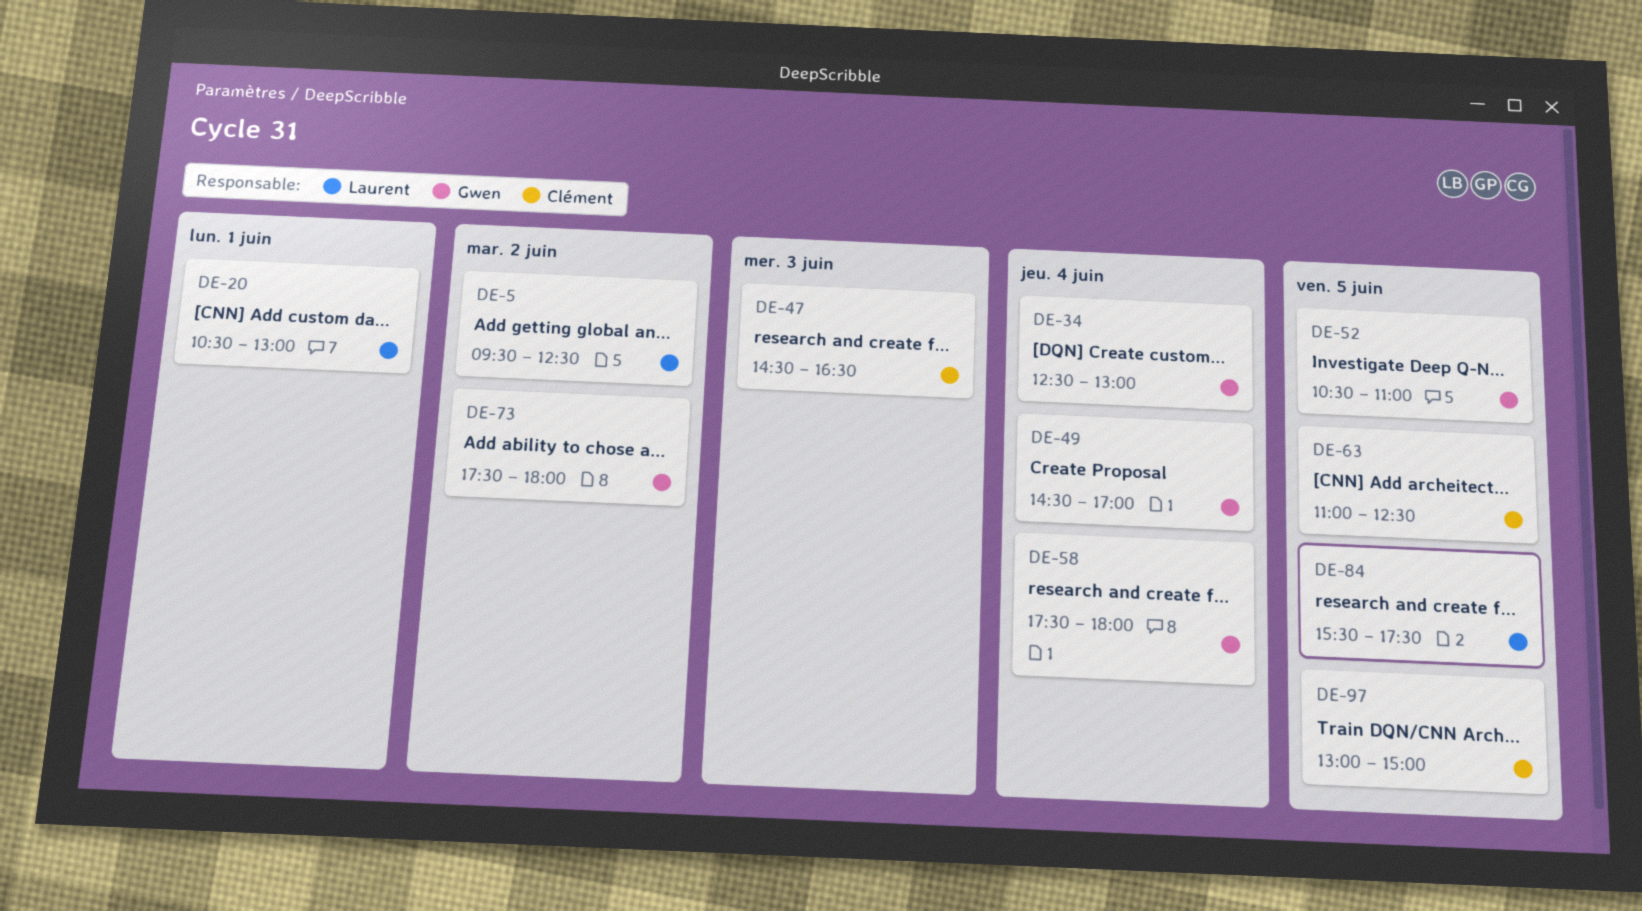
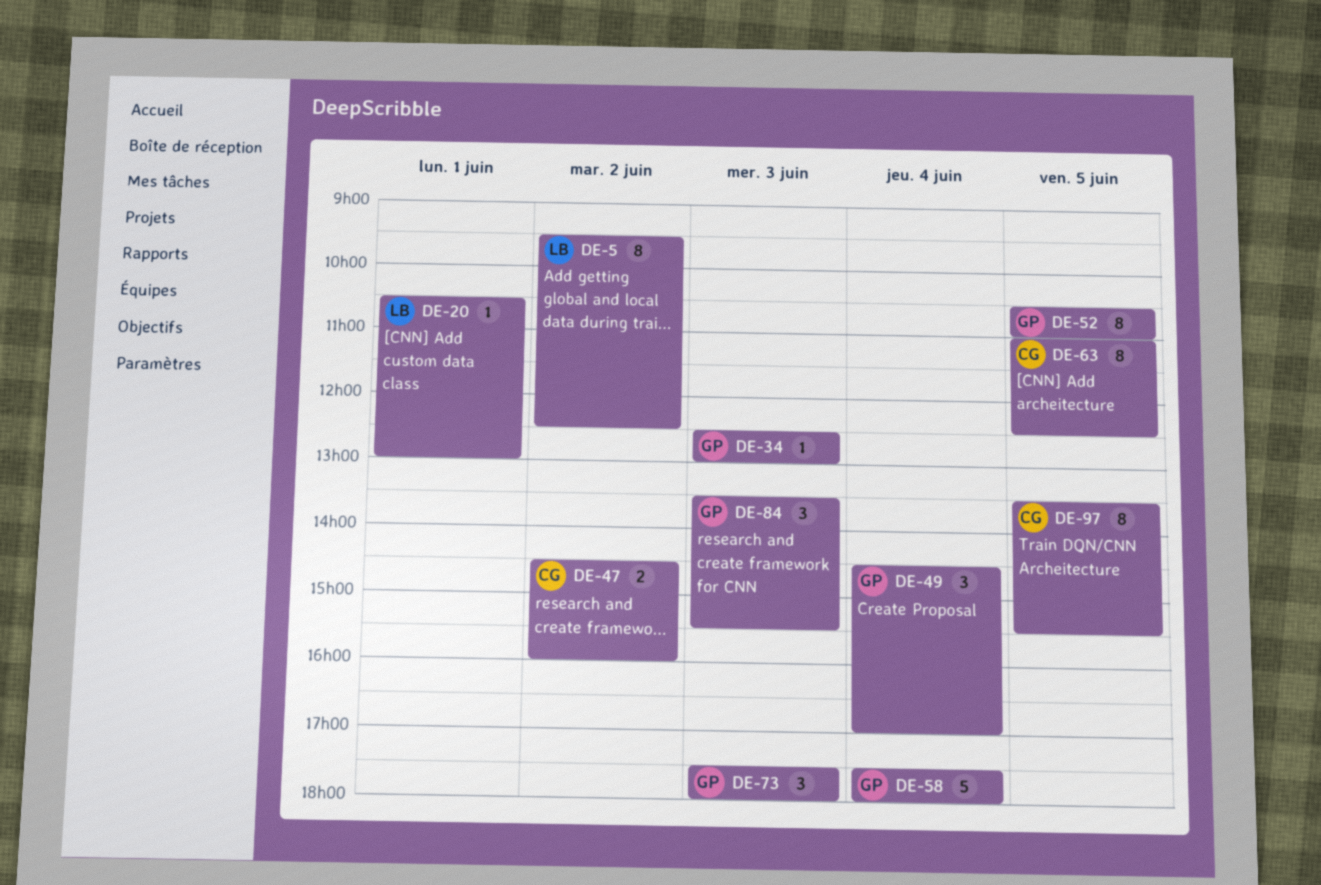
DE-34, day: Jun 4 -> Jun 3
DE-47, day: Jun 3 -> Jun 2
DE-47, ends: 16:30 -> 16:00
DE-73, day: Jun 2 -> Jun 3
DE-84, owner: Laurent -> Gwen
DE-84, day: Jun 5 -> Jun 3
DE-84, begins: 15:30 -> 13:30
DE-84, ends: 17:30 -> 15:30
DE-97, begins: 13:00 -> 13:30
DE-97, ends: 15:00 -> 15:30

